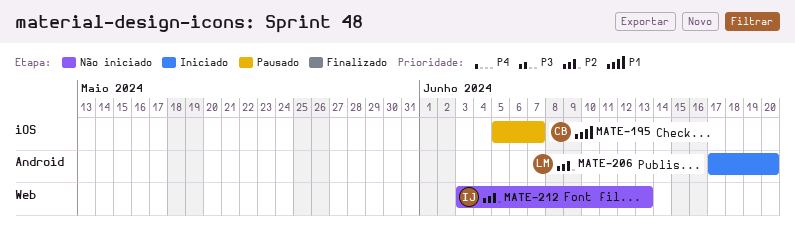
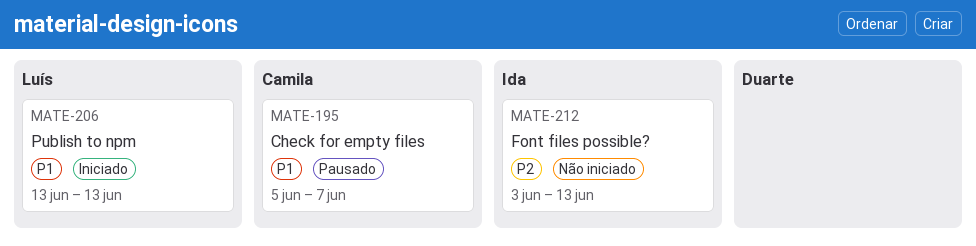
MATE-206, priority: P2 -> P1
MATE-206, start: Jun 17 -> Jun 13
MATE-206, due: Jun 20 -> Jun 13

